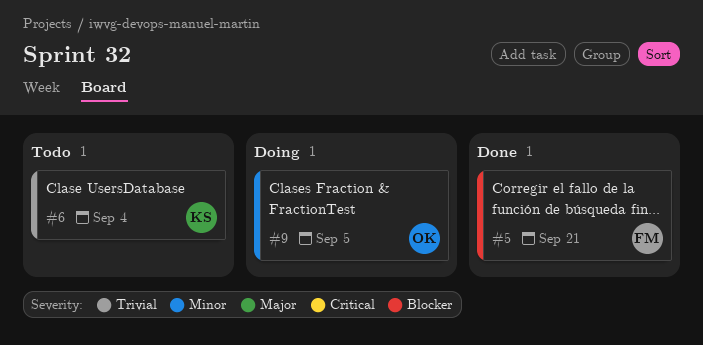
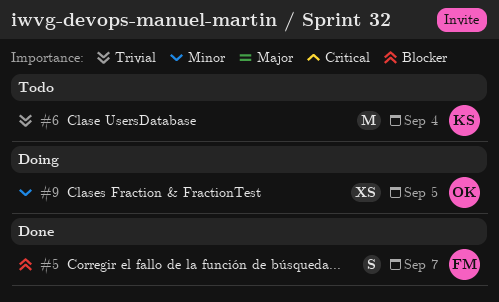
#5, due: Sep 21 -> Sep 7

